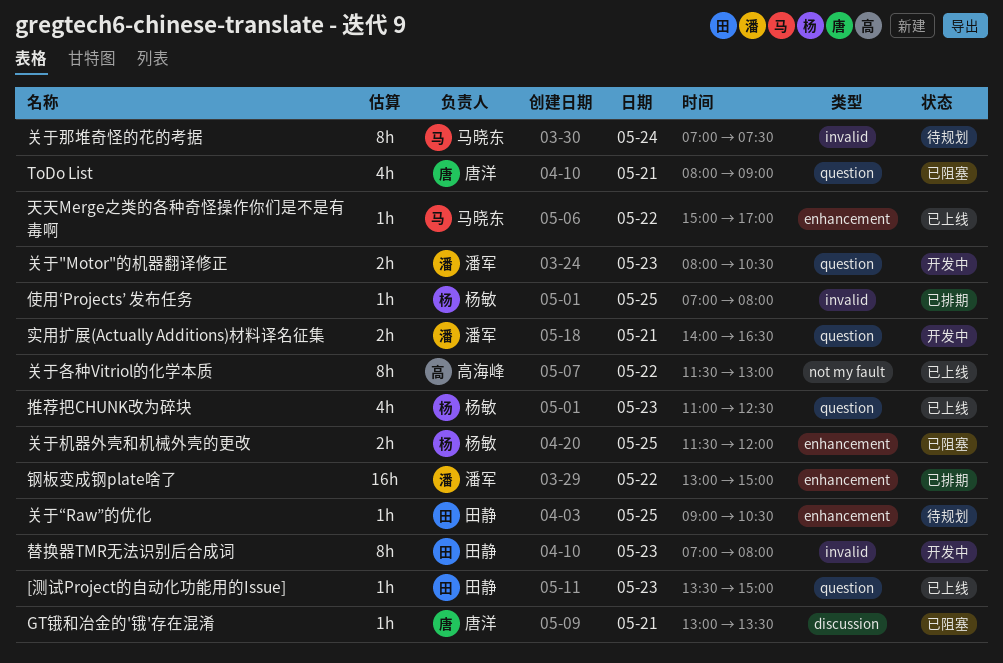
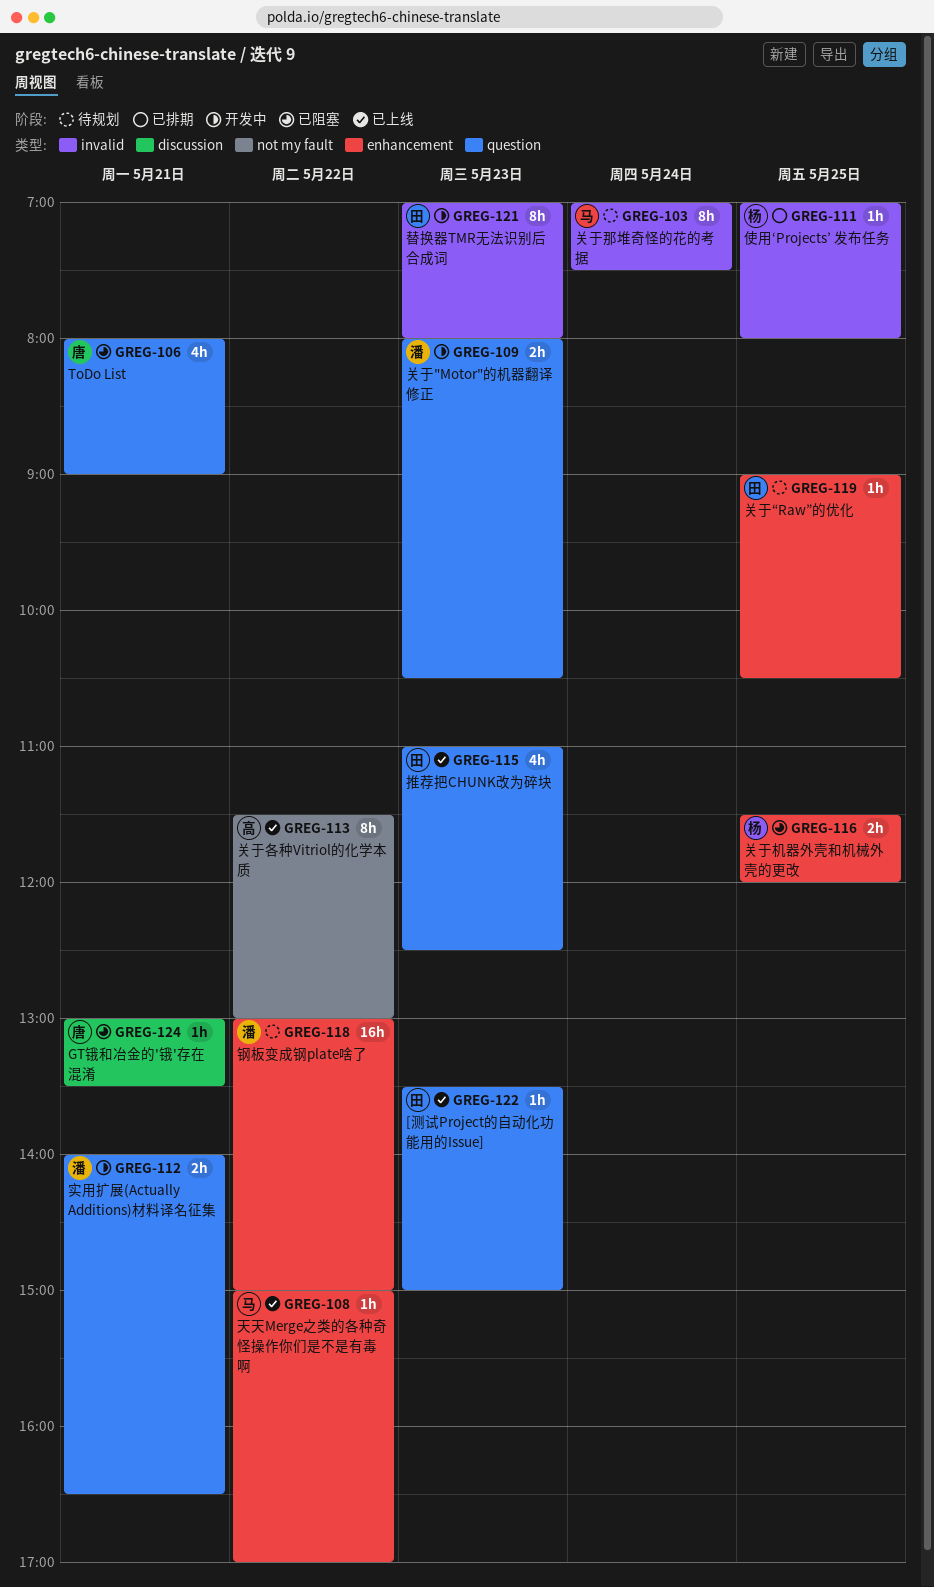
推荐把CHUNK改为碎块, owner: 杨敏 -> 田静
钢板变成钢plate啥了, status: 已排期 -> 待规划

